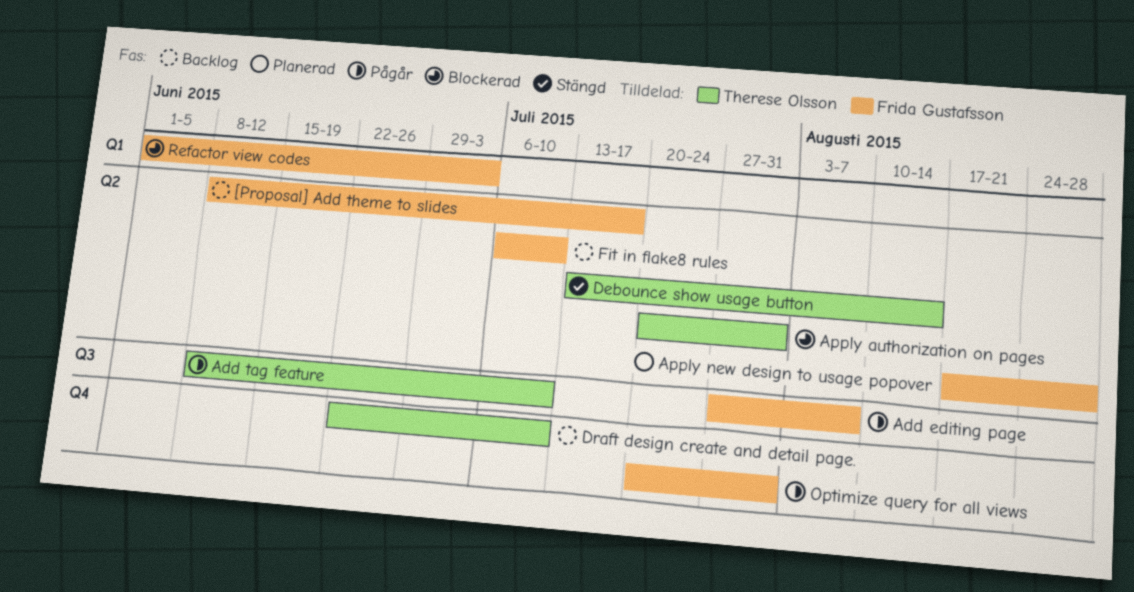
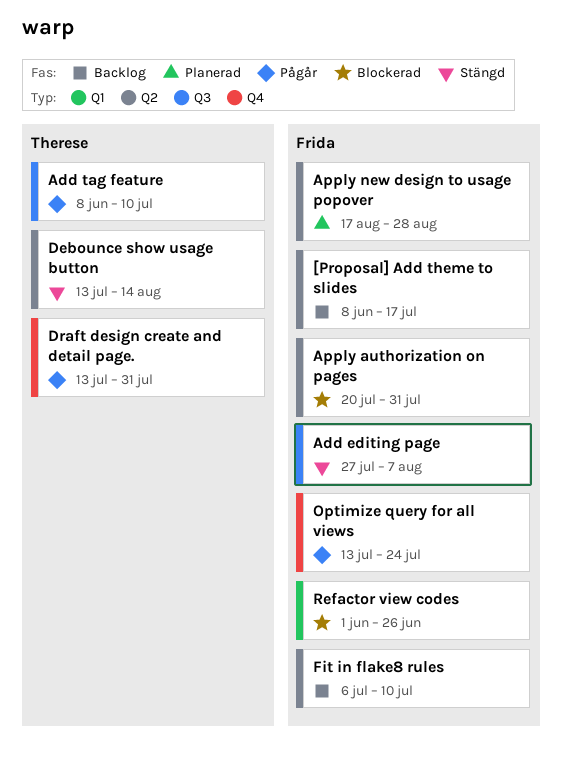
Add editing page, status: Pågår -> Stängd
Apply authorization on pages, owner: Therese Olsson -> Frida Gustafsson
Draft design create and detail page., status: Backlog -> Pågår
Draft design create and detail page., start: Jun 22 -> Jul 13
Draft design create and detail page., due: Jul 10 -> Jul 31
Optimize query for all views, start: Jul 20 -> Jul 13
Optimize query for all views, due: Jul 31 -> Jul 24
Refactor view codes, due: Jul 3 -> Jun 26

